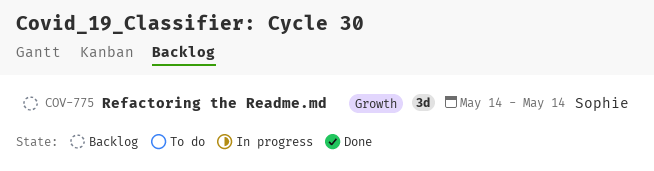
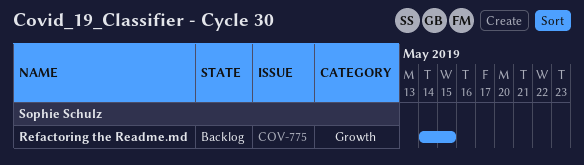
COV-775, due: May 14 -> May 15

